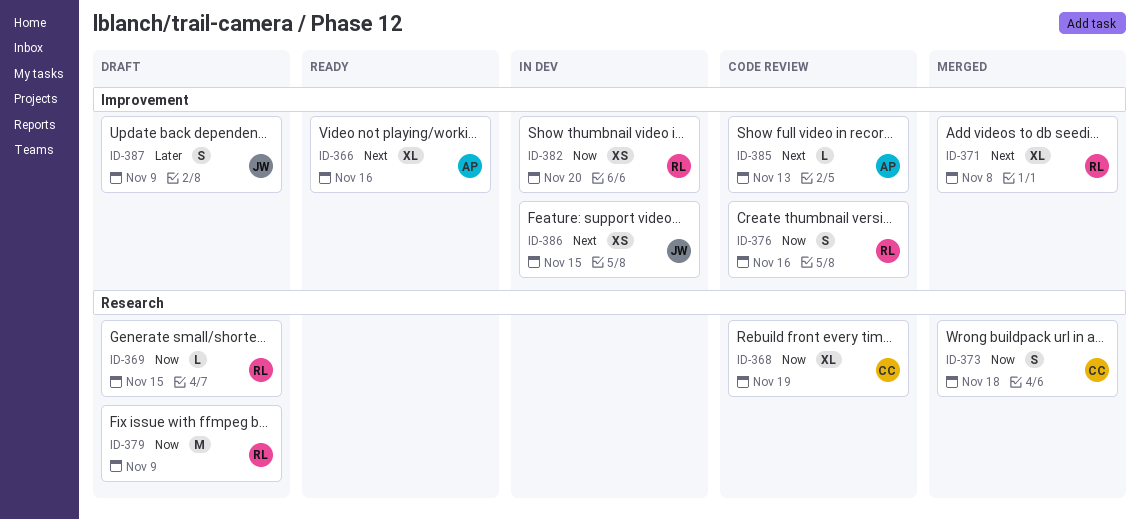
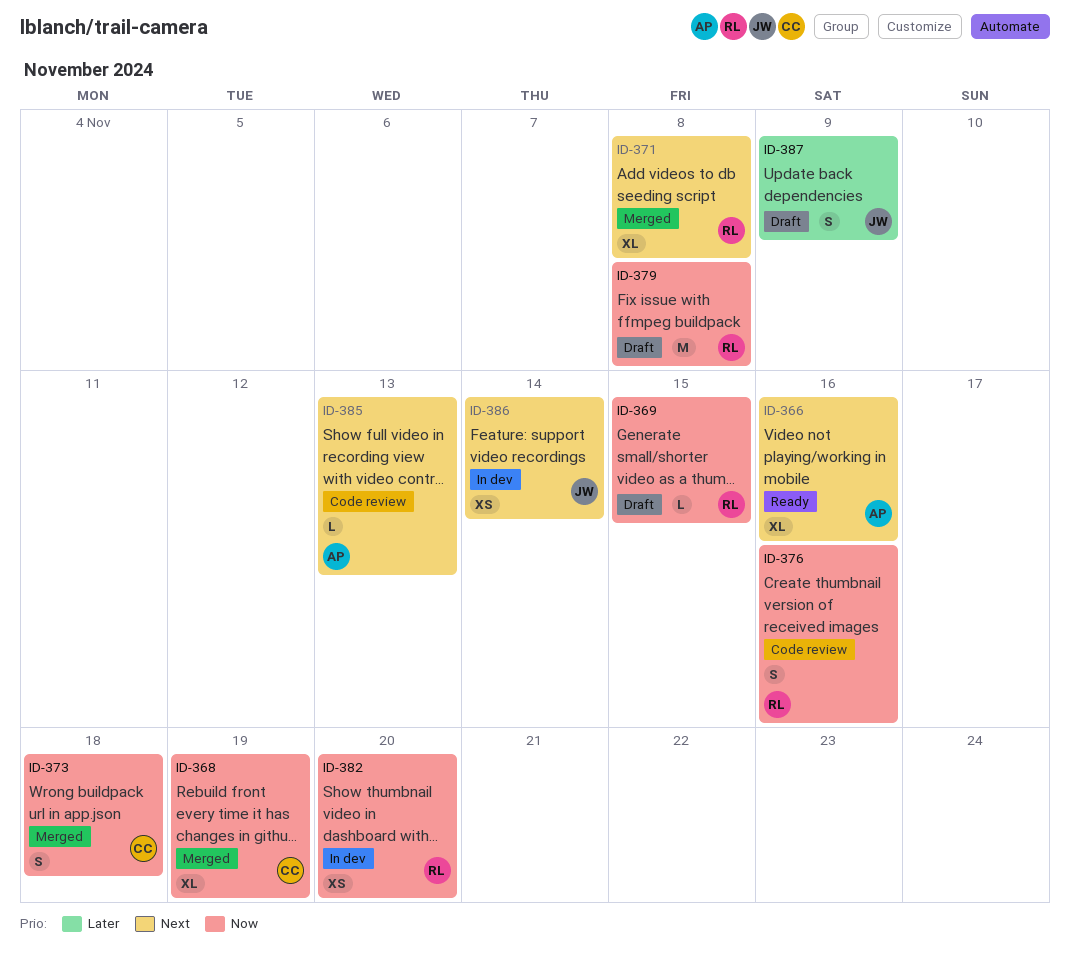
ID-368, status: Code review -> Merged
ID-379, due: Nov 9 -> Nov 8
ID-386, due: Nov 15 -> Nov 14

